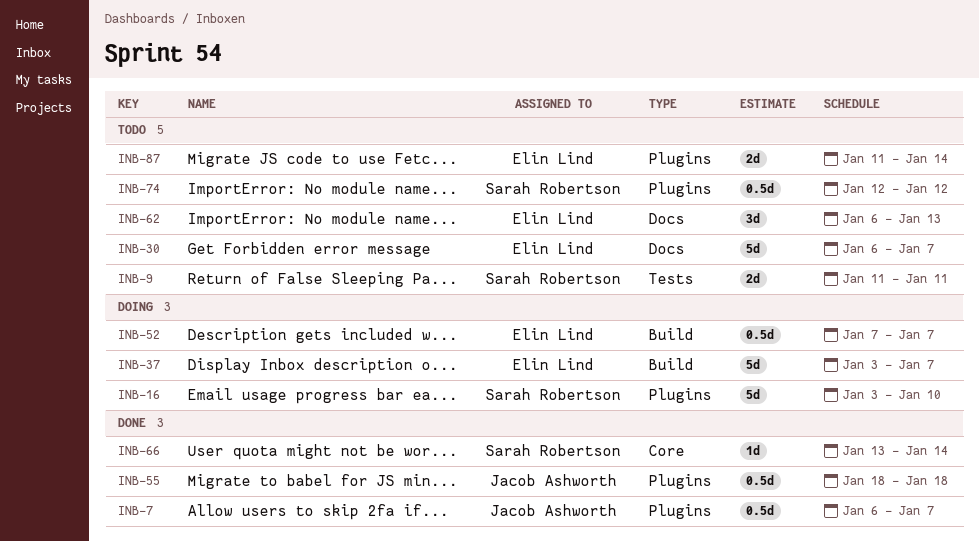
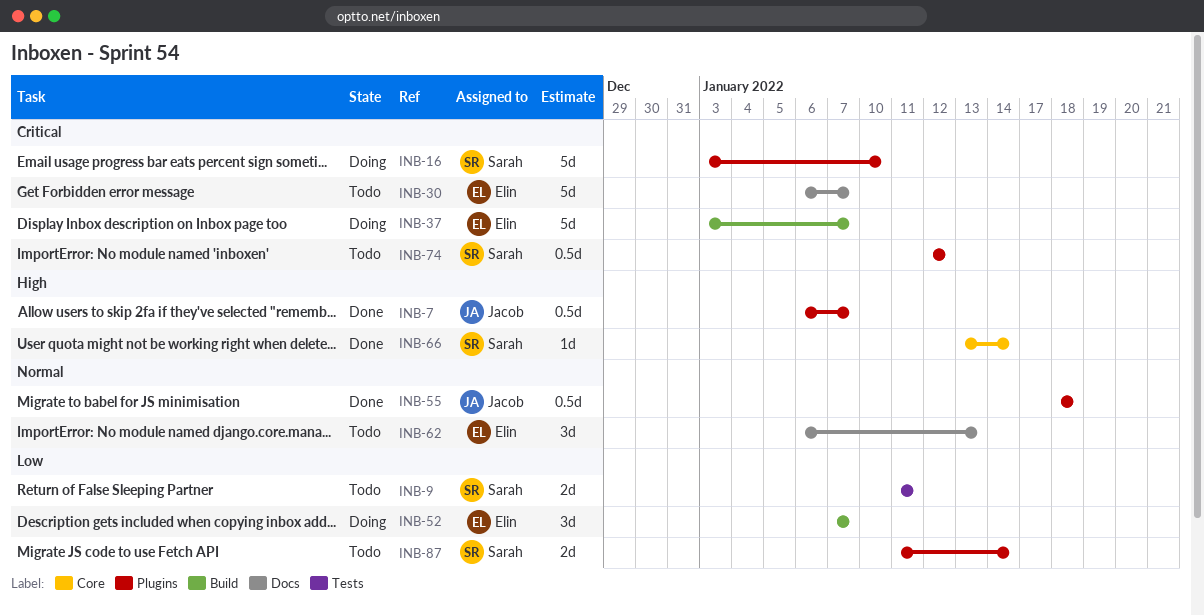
INB-52, estimate: 0.5d -> 3d
INB-87, owner: Elin Lind -> Sarah Robertson

